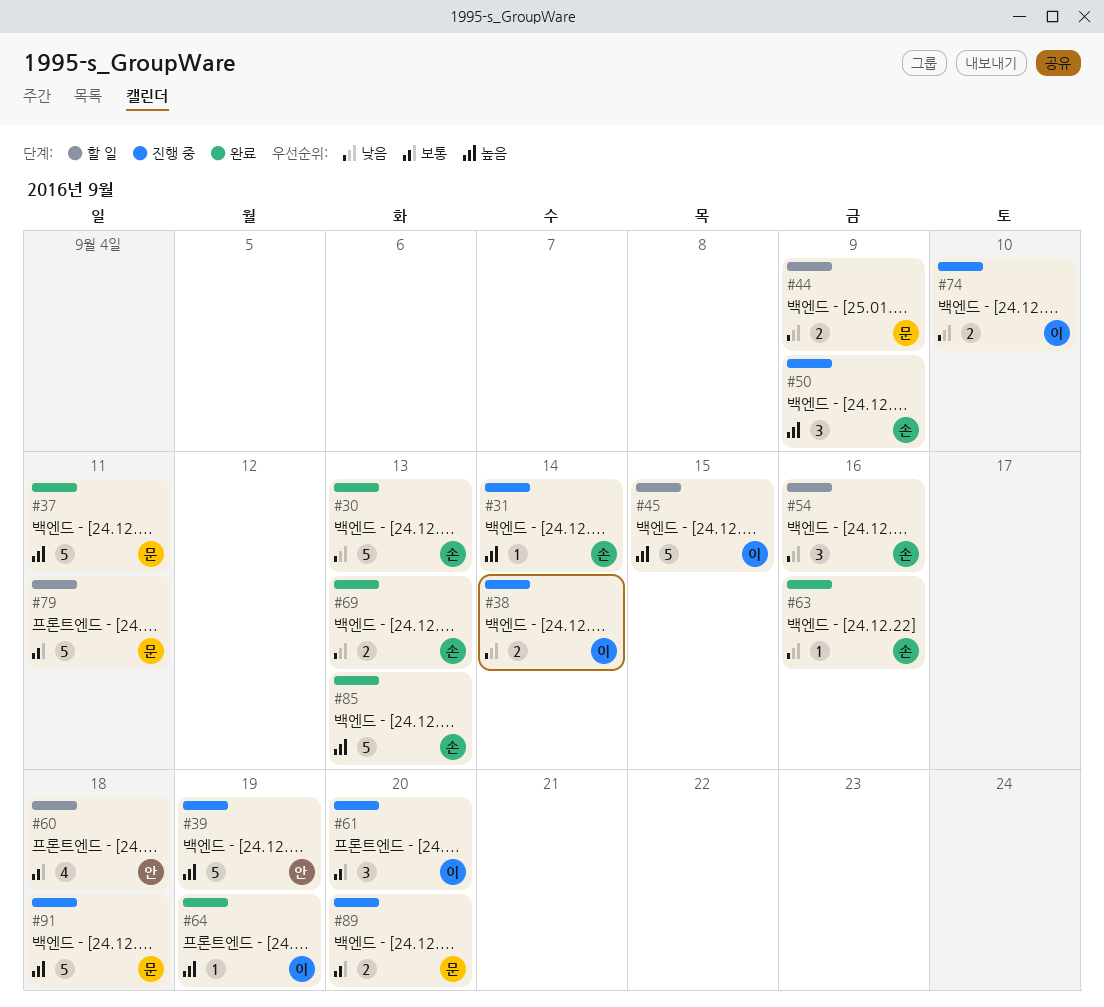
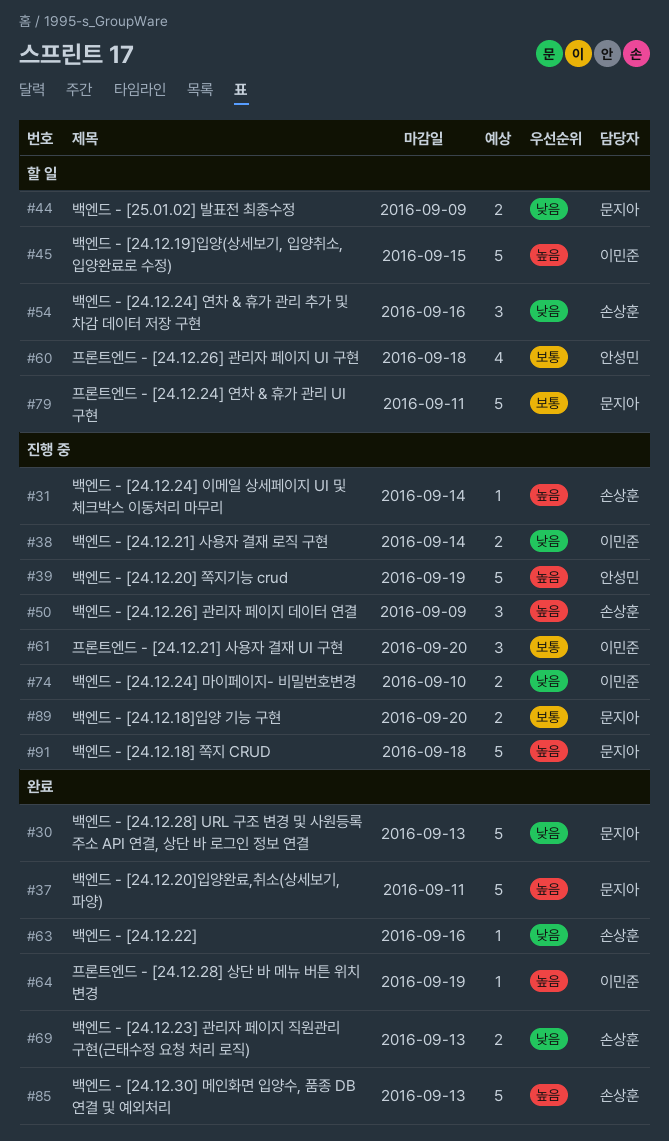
#30, owner: 손상훈 -> 문지아

